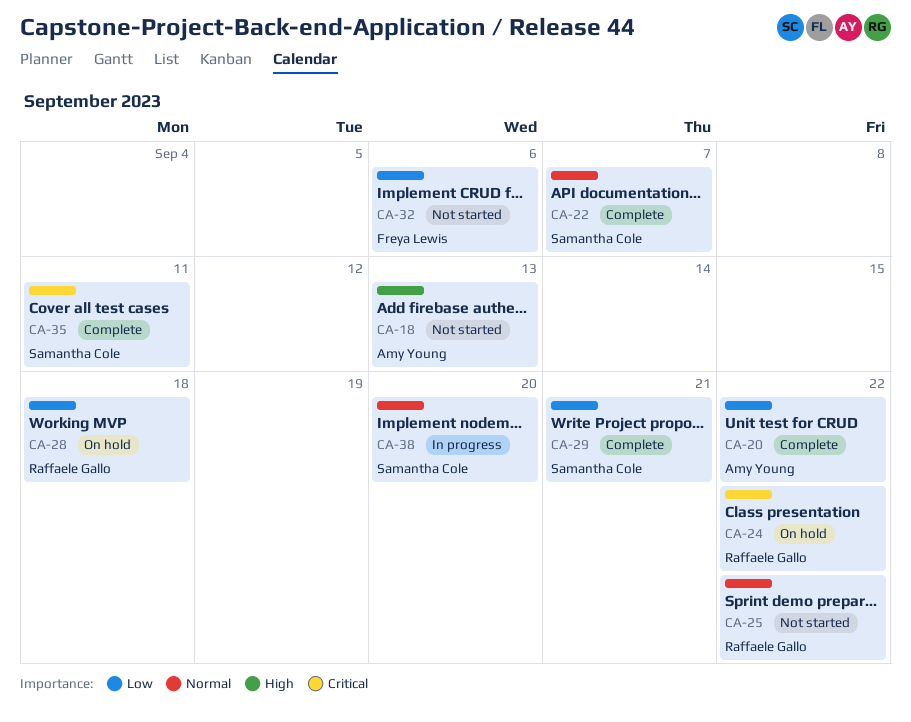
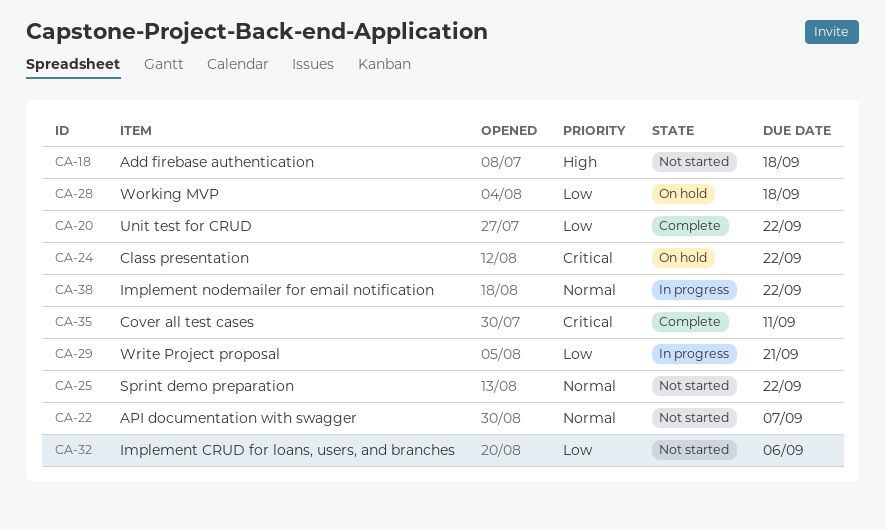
CA-18, due: Sep 13 -> Sep 18
CA-22, status: Complete -> Not started
CA-29, status: Complete -> In progress
CA-38, due: Sep 20 -> Sep 22

